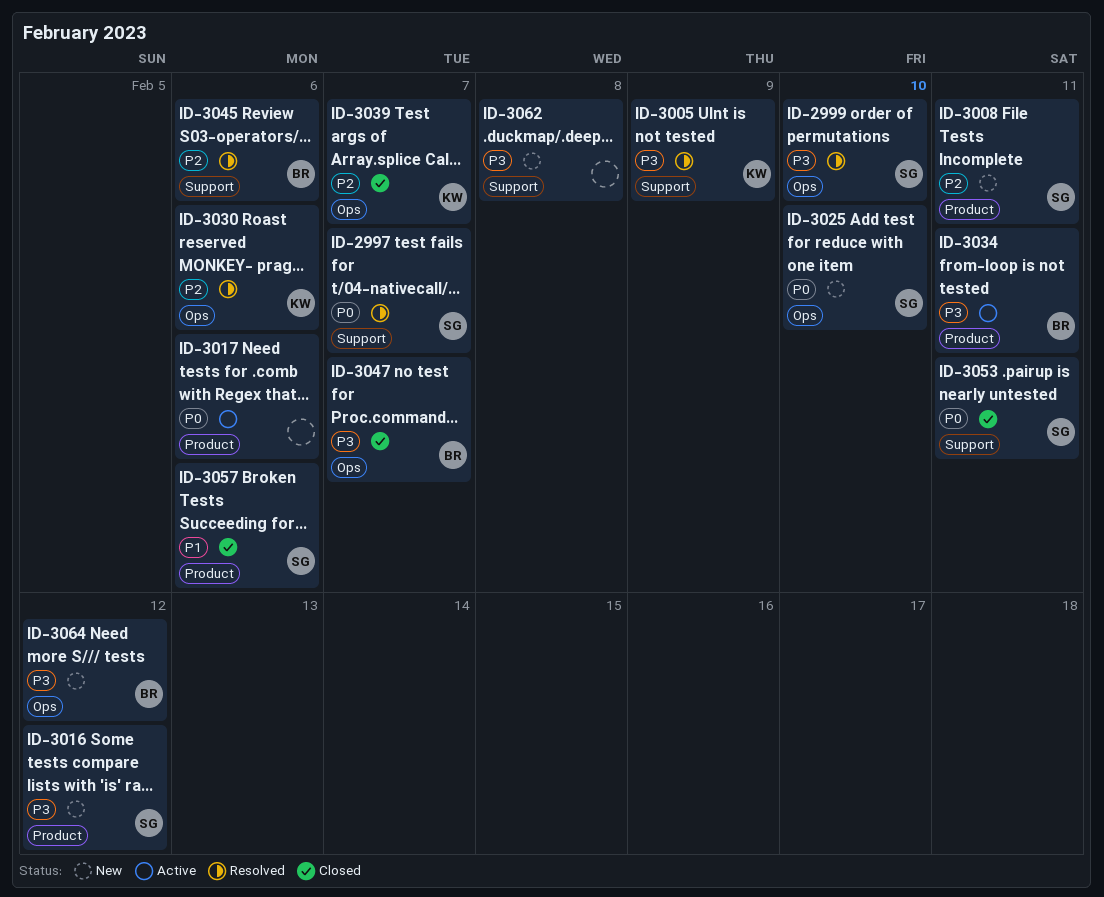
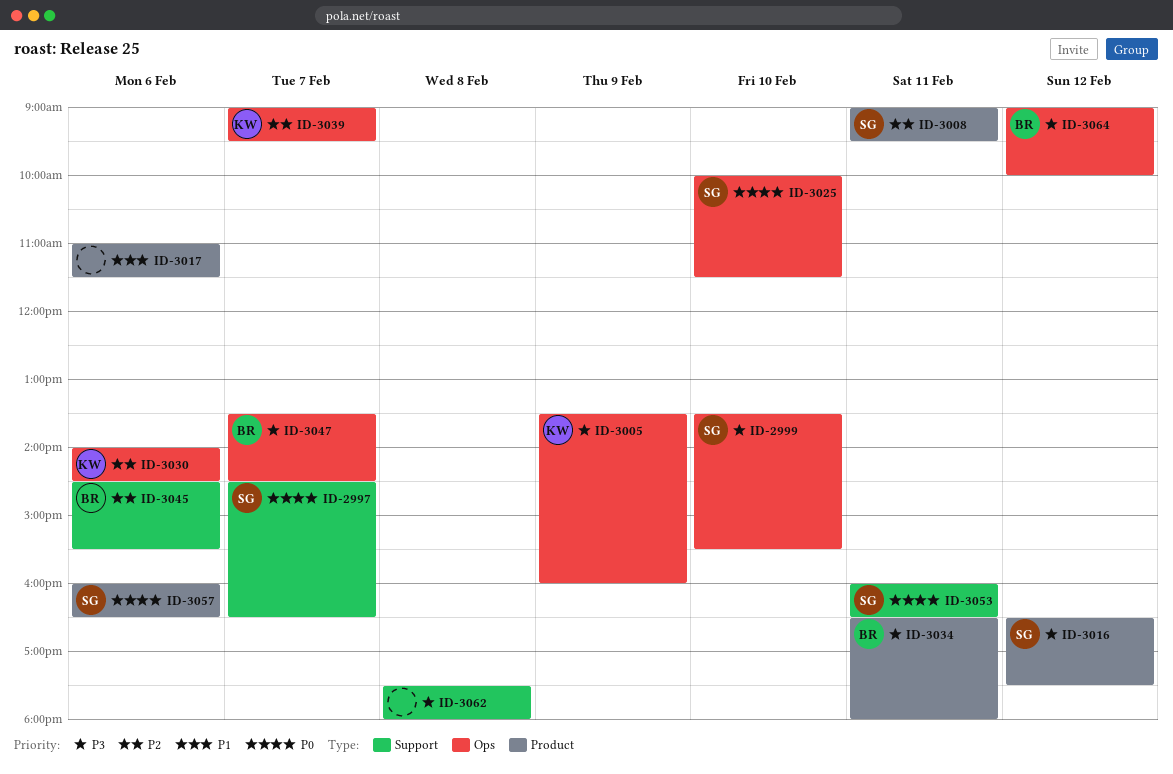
ID-3005, label: Support -> Ops
ID-3017, priority: P0 -> P1
ID-3057, priority: P1 -> P0

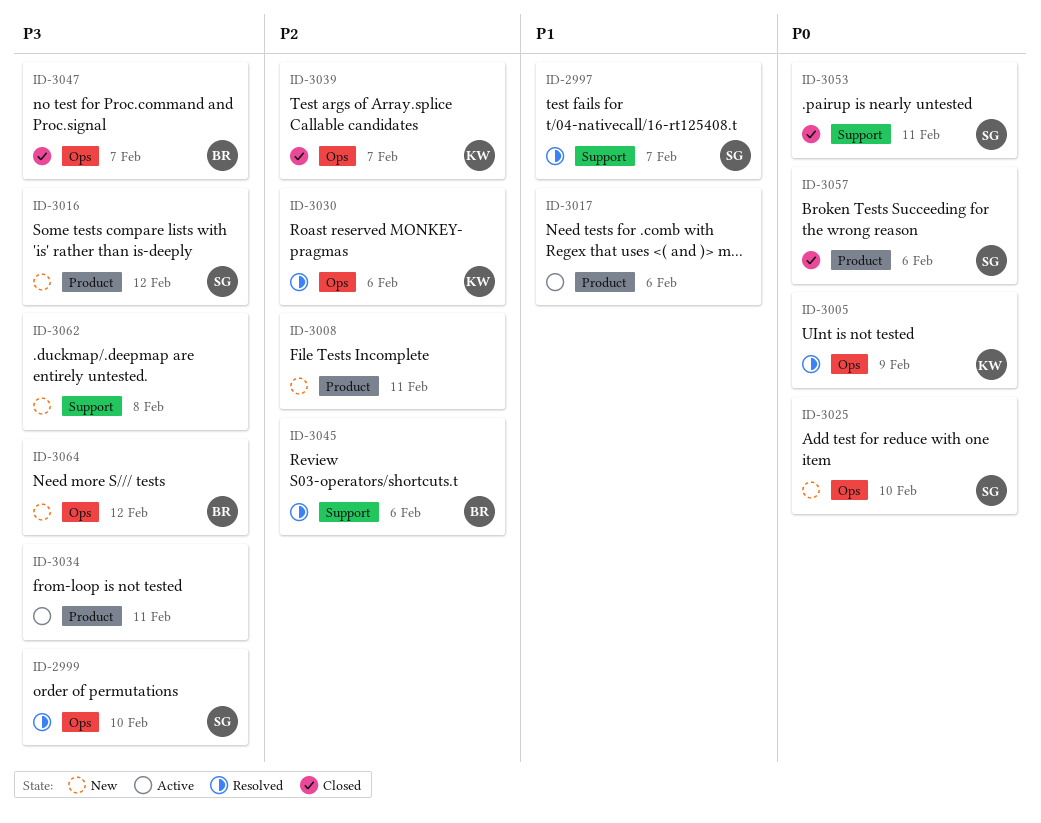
ID-2997, priority: P0 -> P1
ID-3005, priority: P3 -> P0
ID-3008, owner: SG -> none
ID-3034, owner: BR -> none

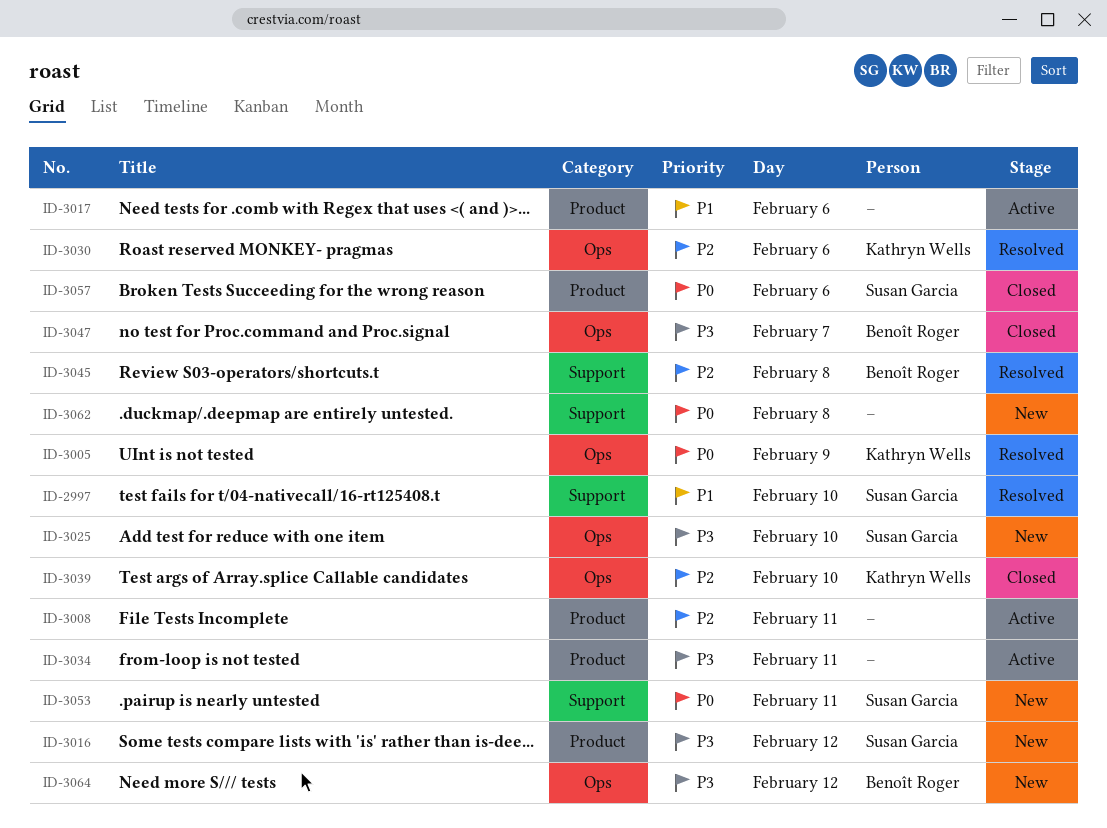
ID-2997, day: Feb 7 -> Feb 10
ID-2999: present -> none
ID-3008, status: New -> Active
ID-3025, priority: P0 -> P3
ID-3039, day: Feb 7 -> Feb 10
ID-3045, day: Feb 6 -> Feb 8
ID-3053, status: Closed -> New
ID-3062, priority: P3 -> P0

